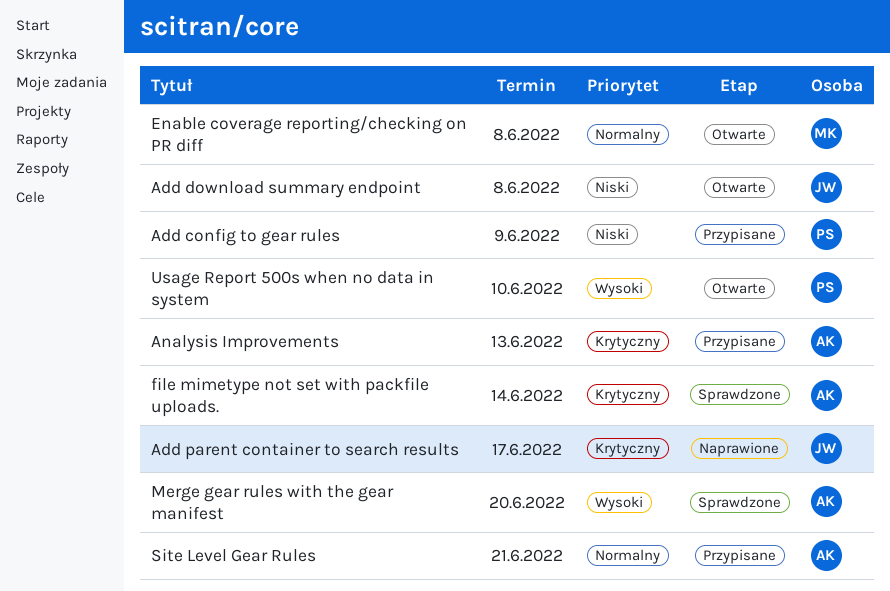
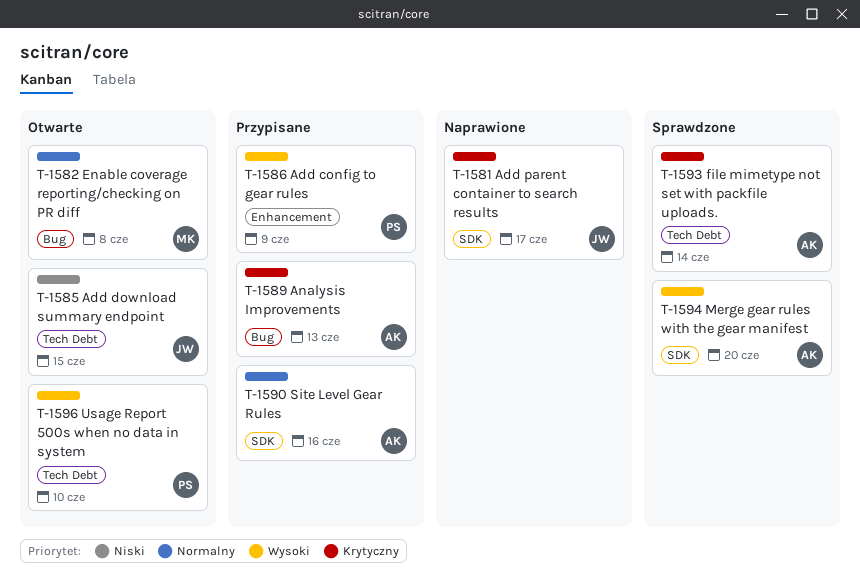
Add config to gear rules, priority: Niski -> Wysoki
Add download summary endpoint, due: Jun 8 -> Jun 15
Site Level Gear Rules, due: Jun 21 -> Jun 16

